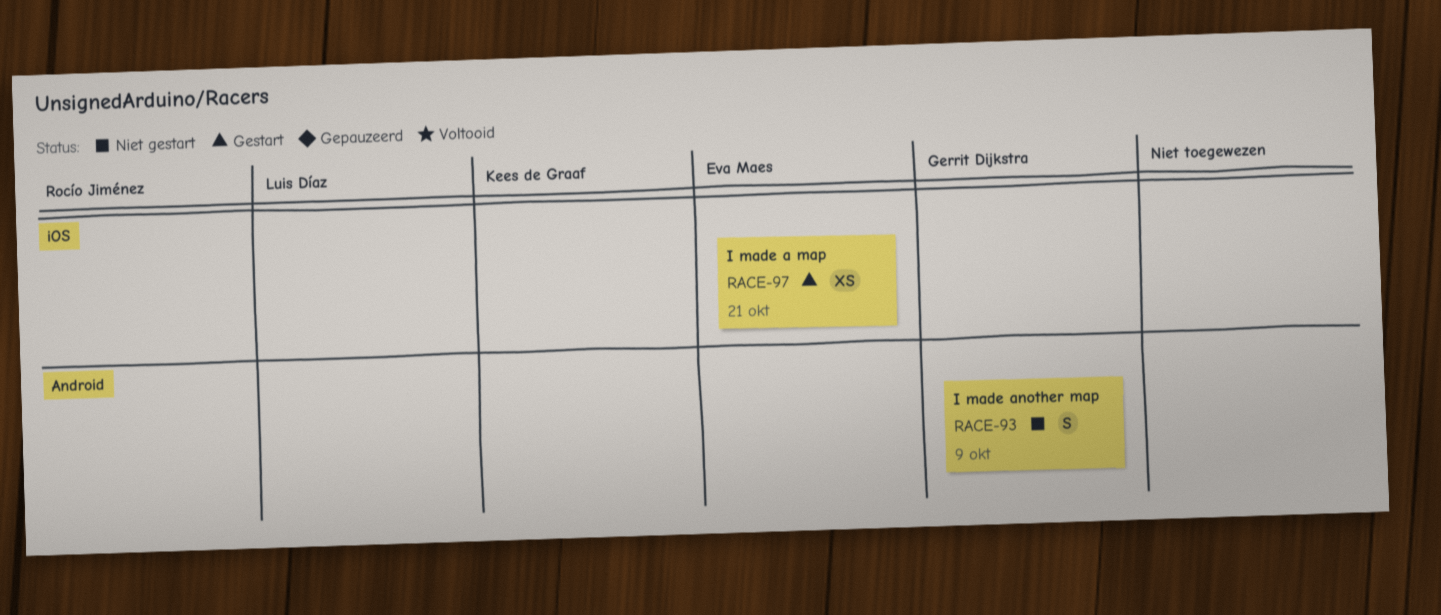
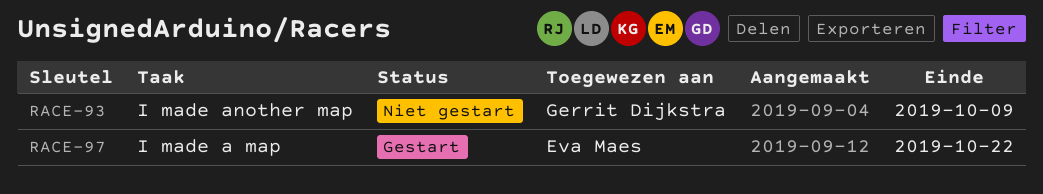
RACE-97, due: Oct 21 -> Oct 22

